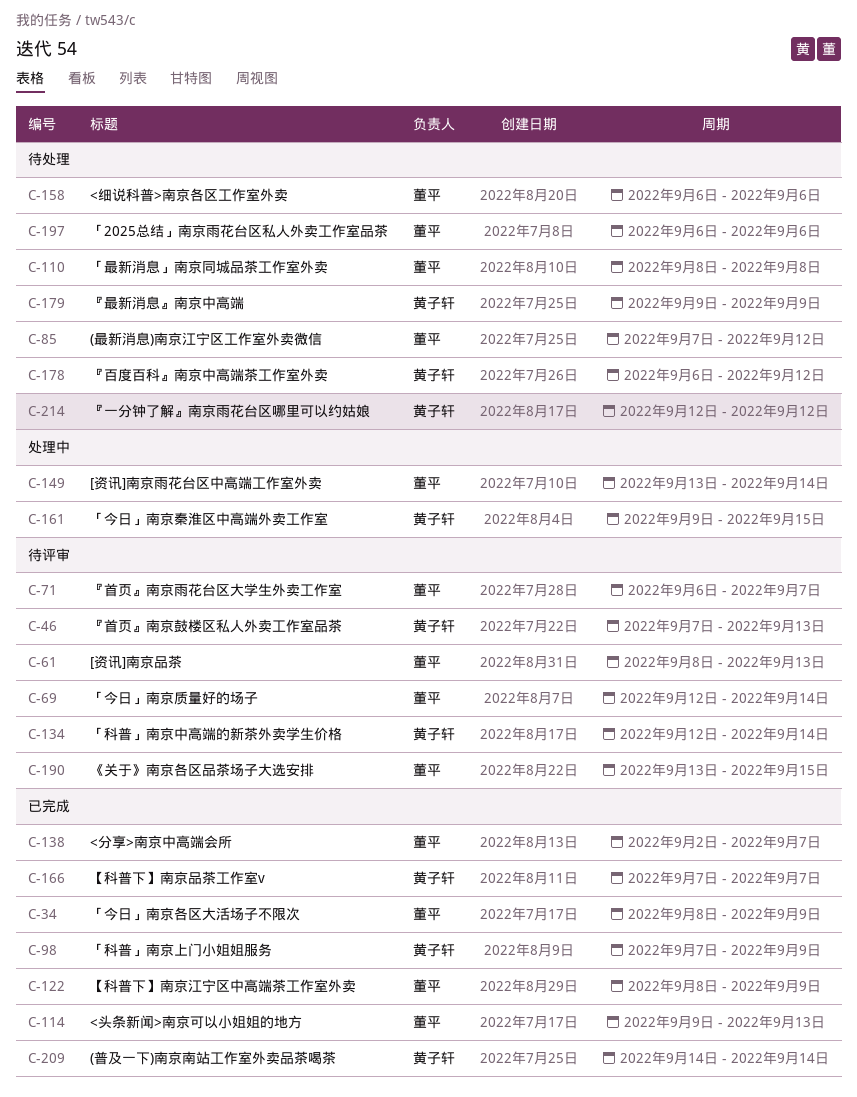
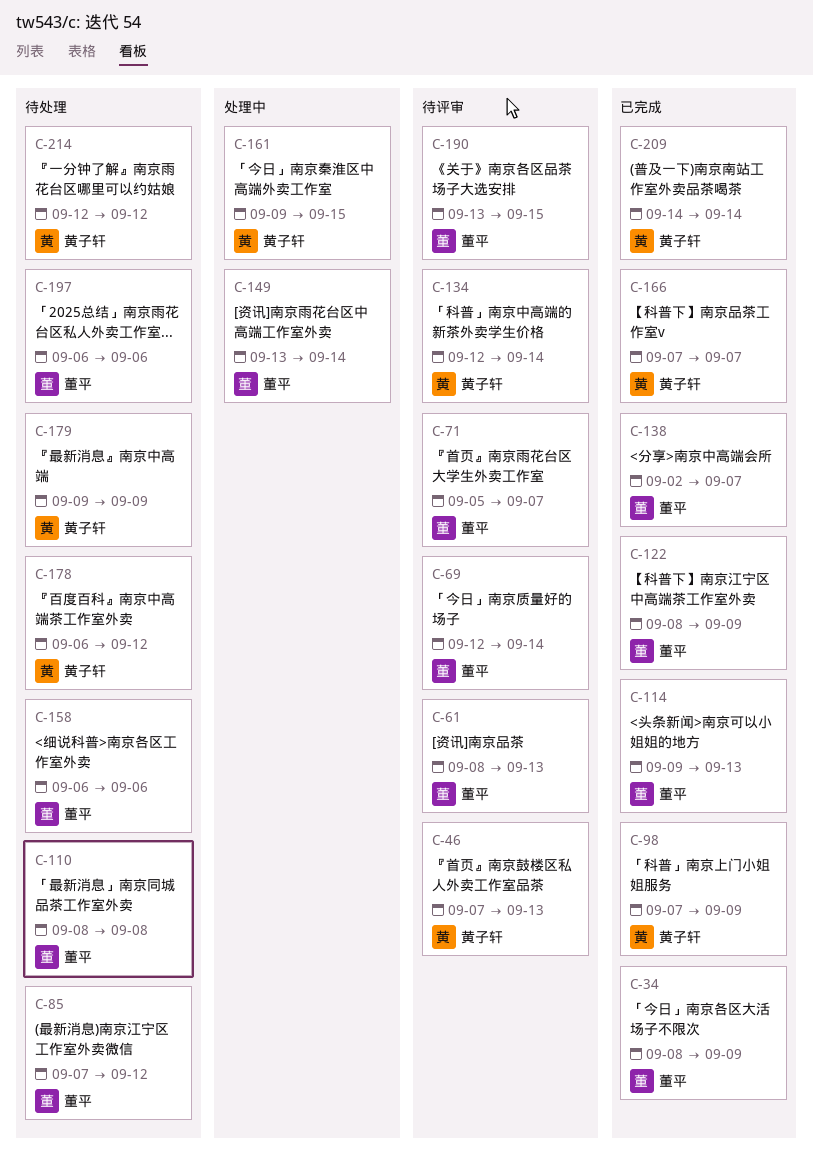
C-71, start: Sep 6 -> Sep 5

